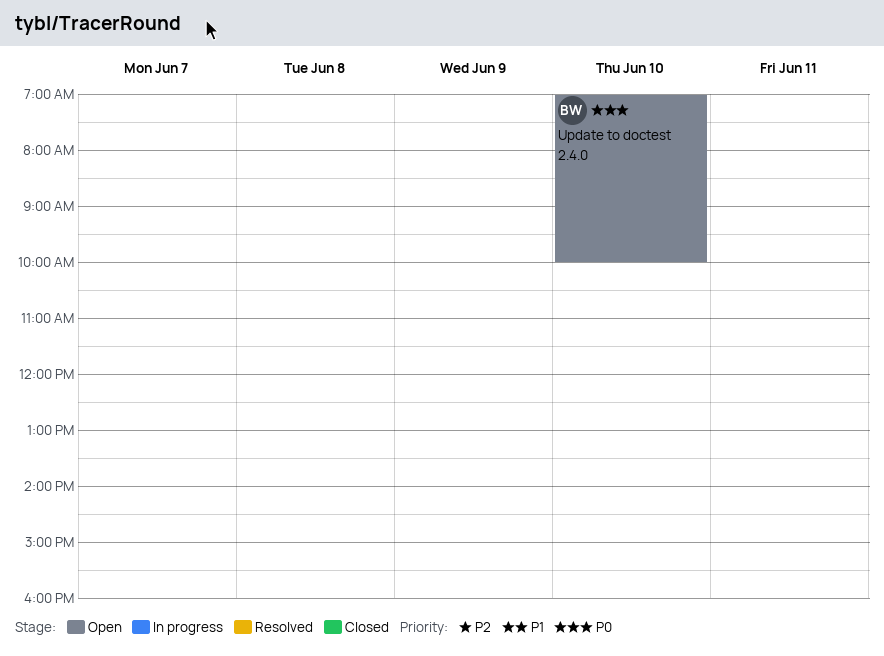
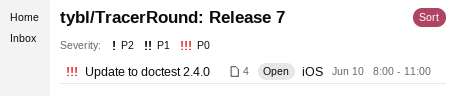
Update to doctest 2.4.0, begins: 07:00 -> 08:00
Update to doctest 2.4.0, ends: 10:00 -> 11:00

